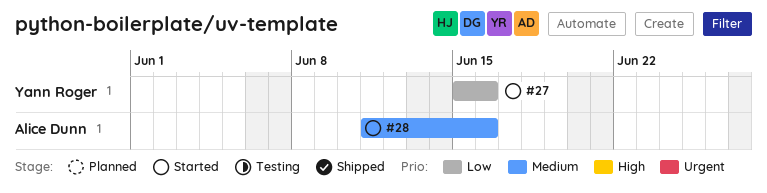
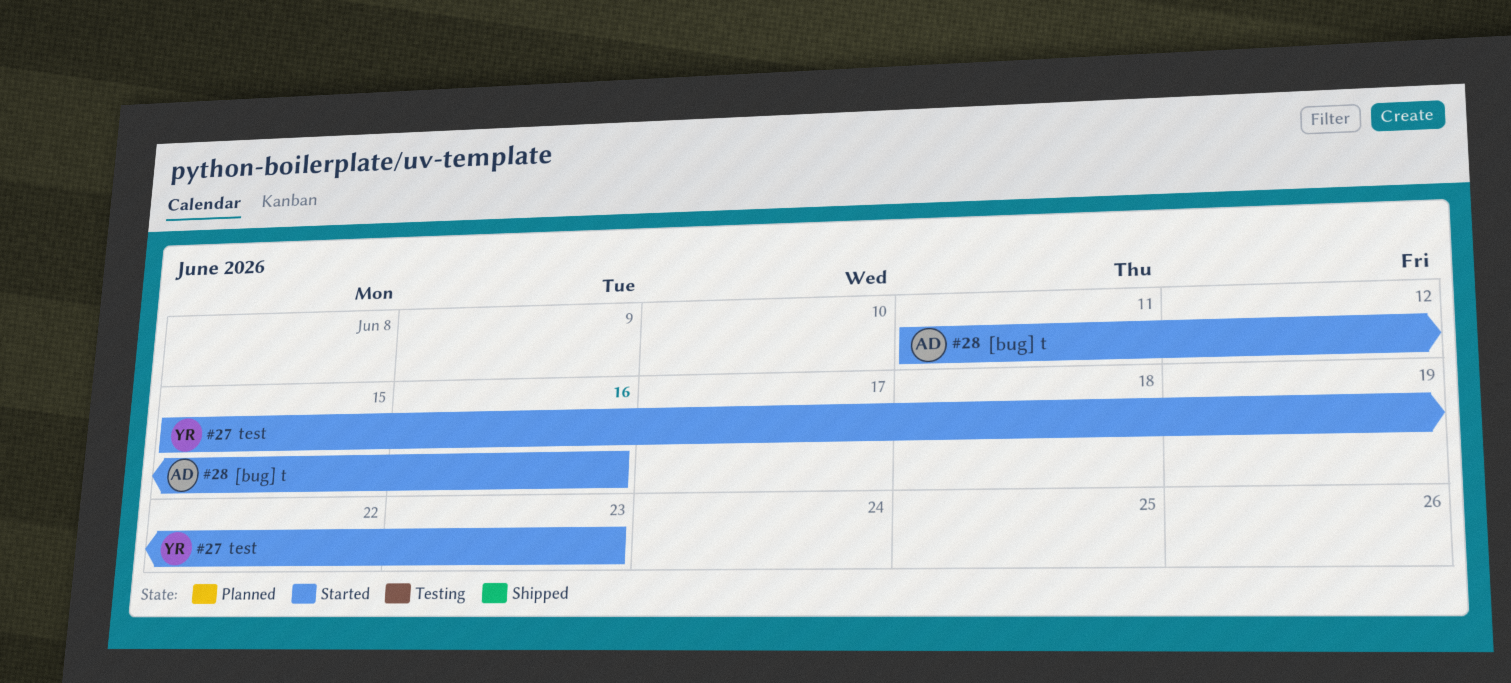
#27, due: Jun 16 -> Jun 23

